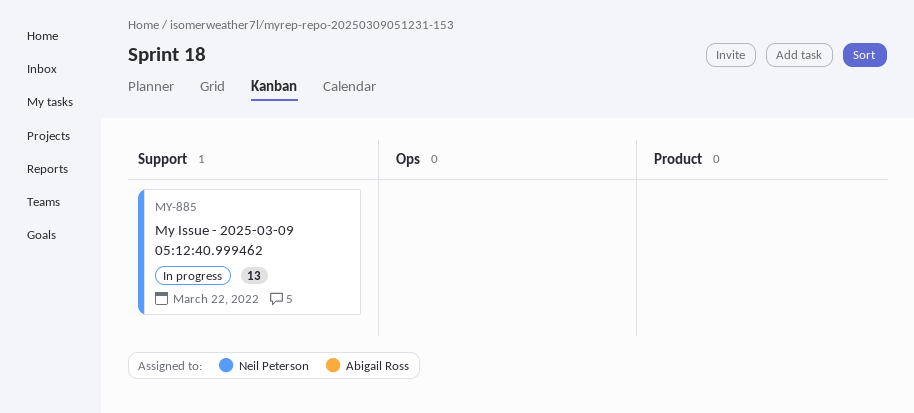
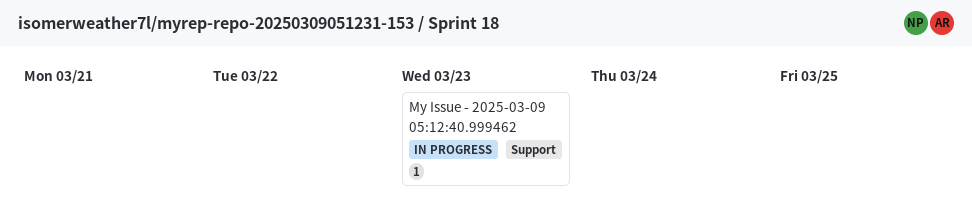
My Issue - 2025-03-09 05:12:40.999462, estimate: 13 -> 1
My Issue - 2025-03-09 05:12:40.999462, due: Mar 22 -> Mar 23

